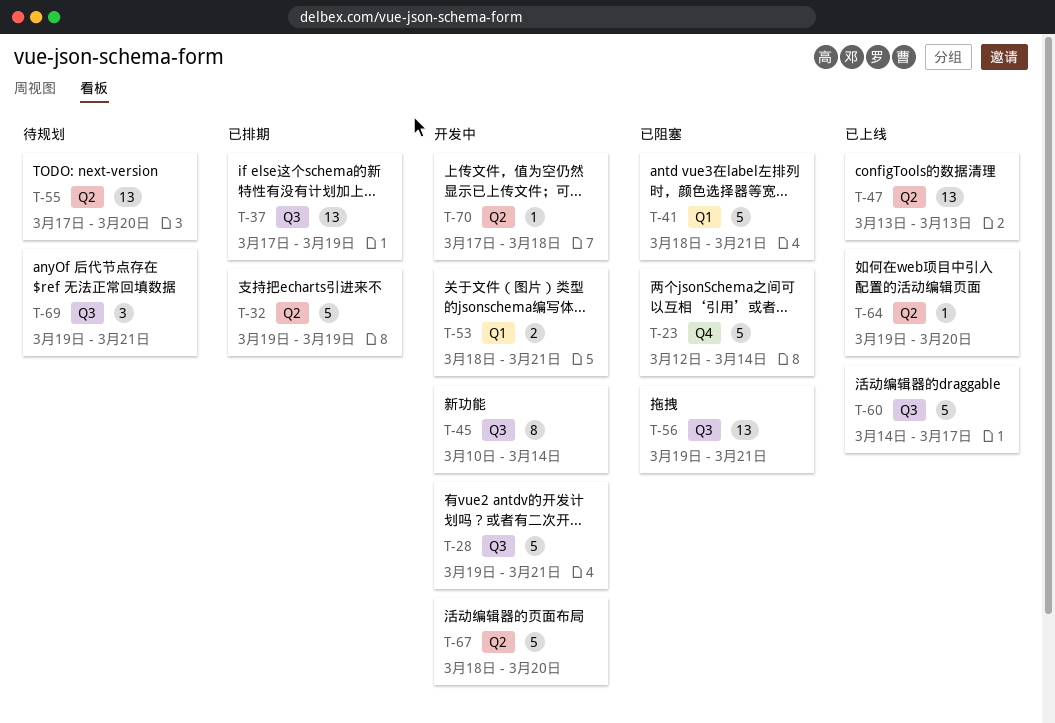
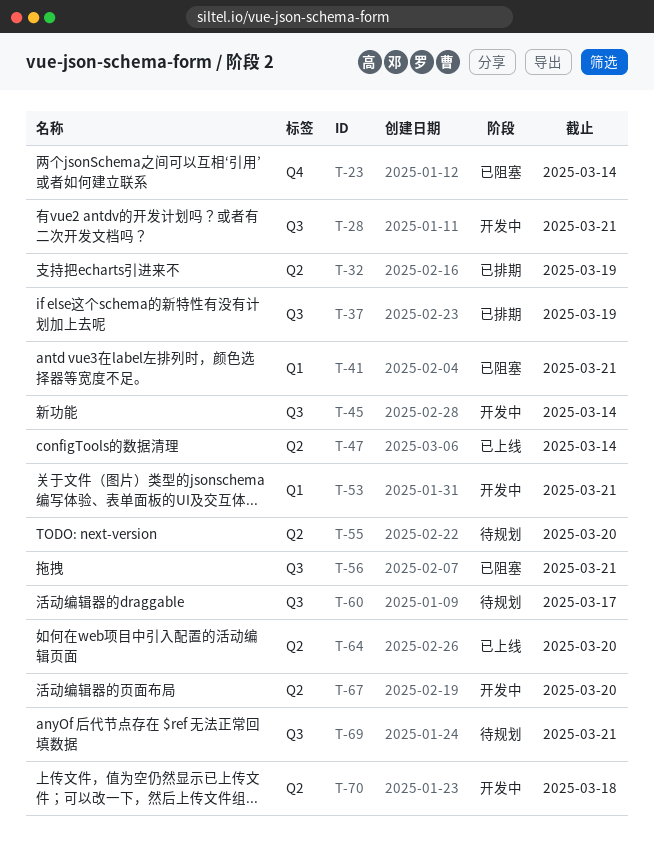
T-47, due: Mar 13 -> Mar 14
T-60, status: 已上线 -> 待规划

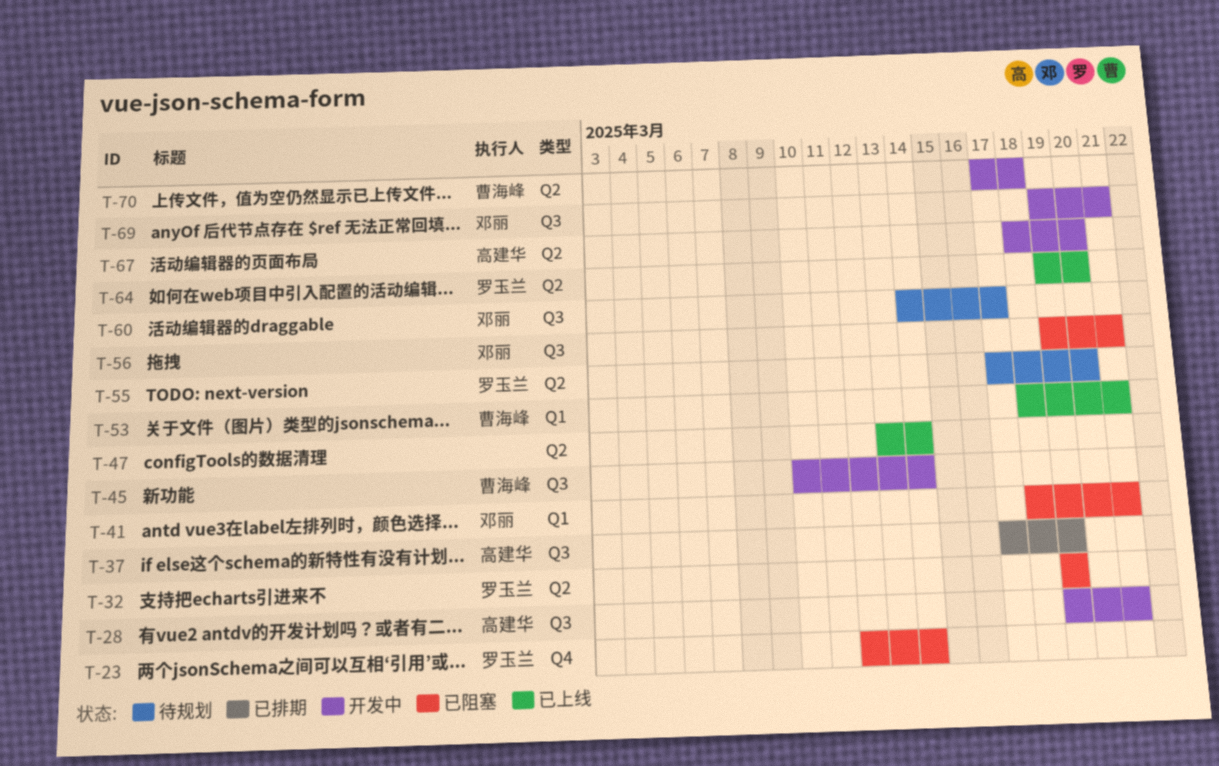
T-32, status: 已排期 -> 已阻塞
T-53, status: 开发中 -> 已上线
T-69, status: 待规划 -> 开发中

